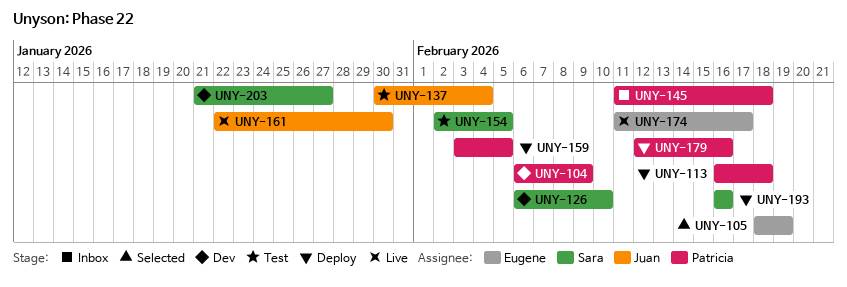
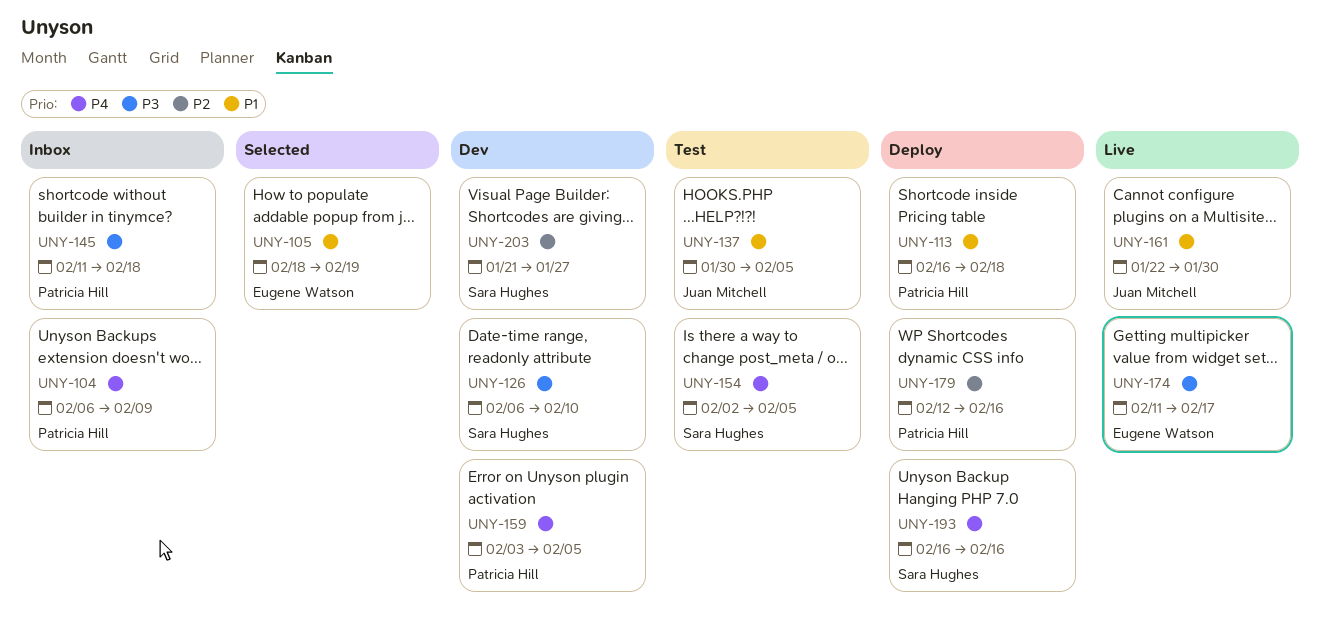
UNY-104, status: Dev -> Inbox
UNY-137, due: Feb 4 -> Feb 5
UNY-159, status: Deploy -> Dev

